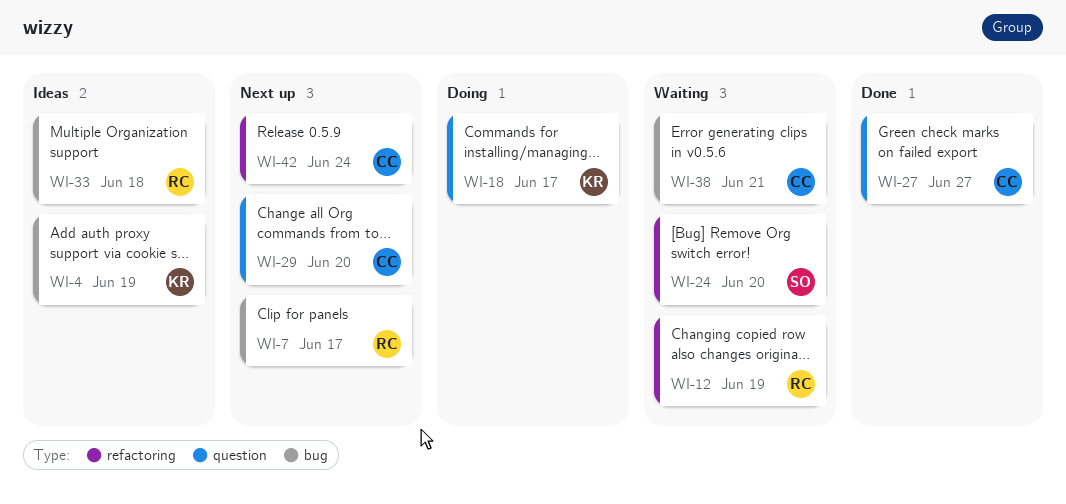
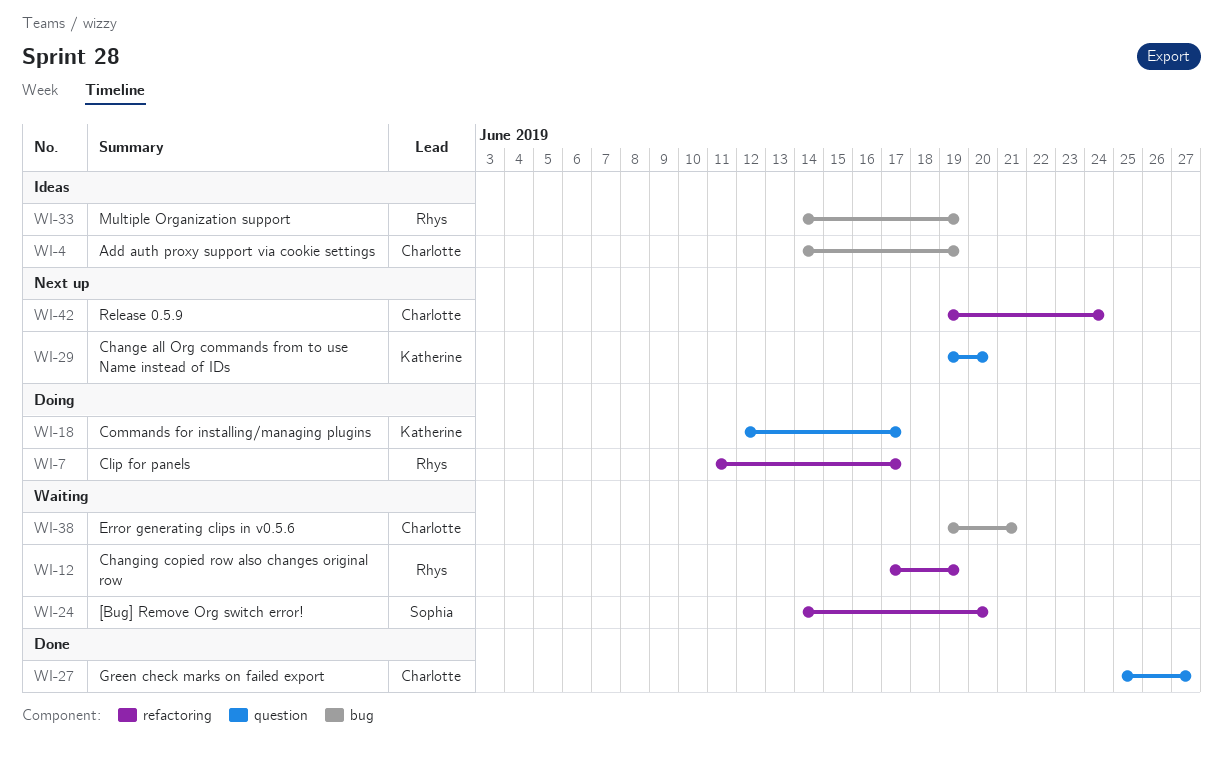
WI-4, owner: Katherine -> Charlotte
WI-7, status: Next up -> Doing
WI-7, label: bug -> refactoring
WI-29, owner: Charlotte -> Katherine
WI-33, due: Jun 18 -> Jun 19

